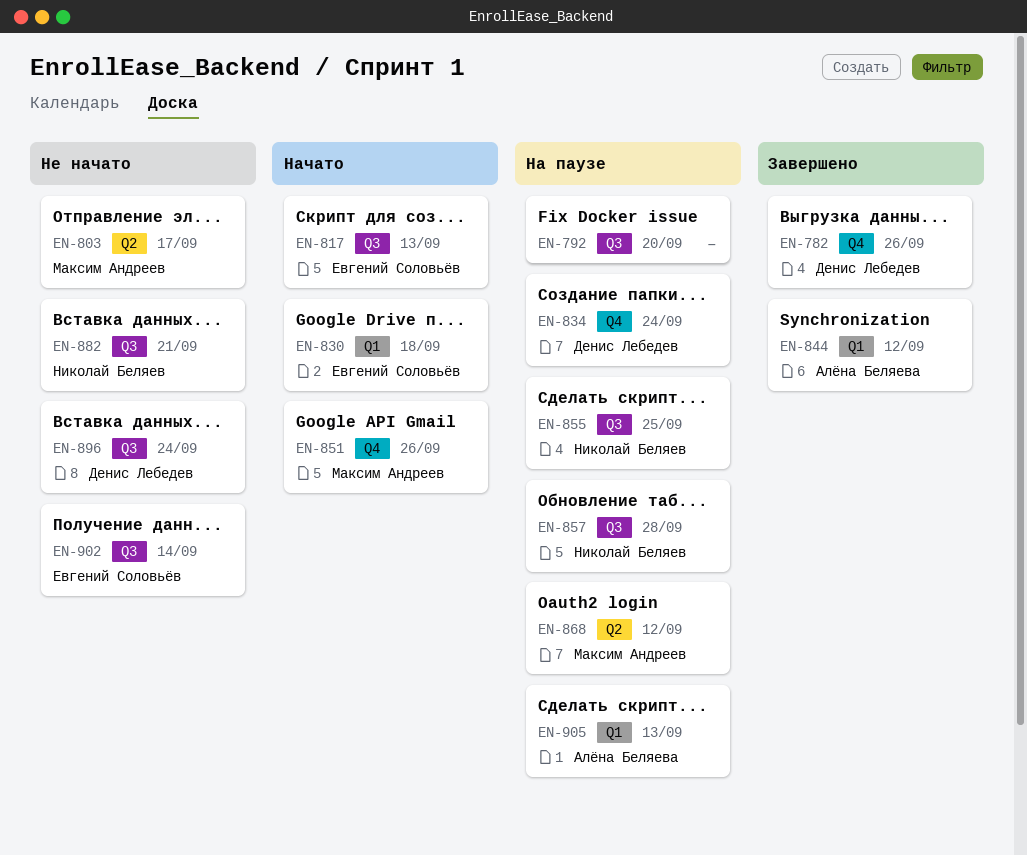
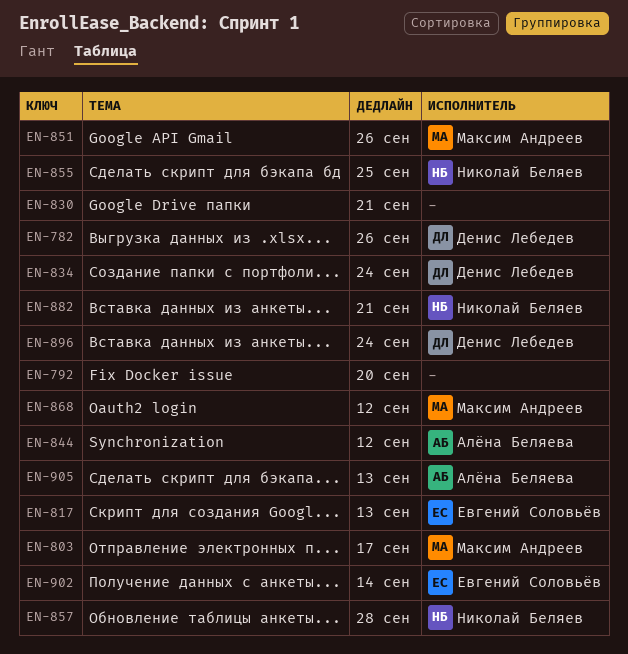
EN-830, owner: Евгений Соловьёв -> none
EN-830, due: Sep 18 -> Sep 21

